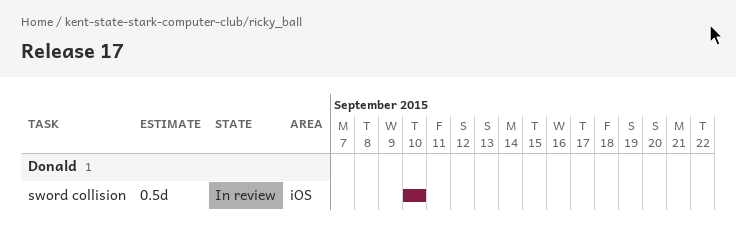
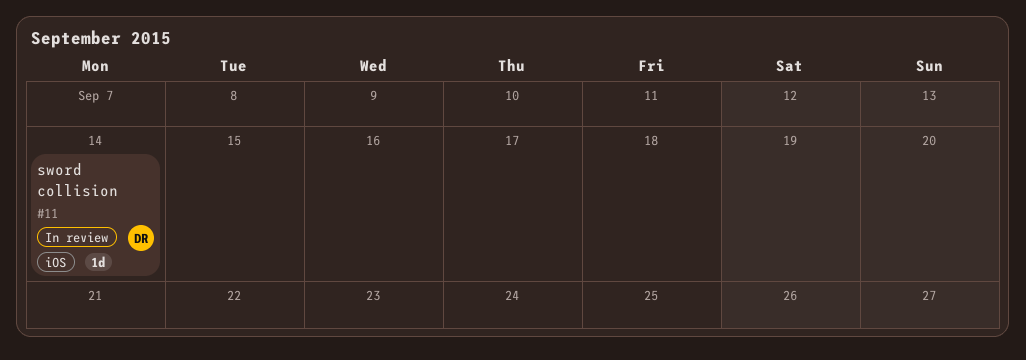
sword collision, estimate: 0.5d -> 1d
sword collision, due: Sep 10 -> Sep 14

